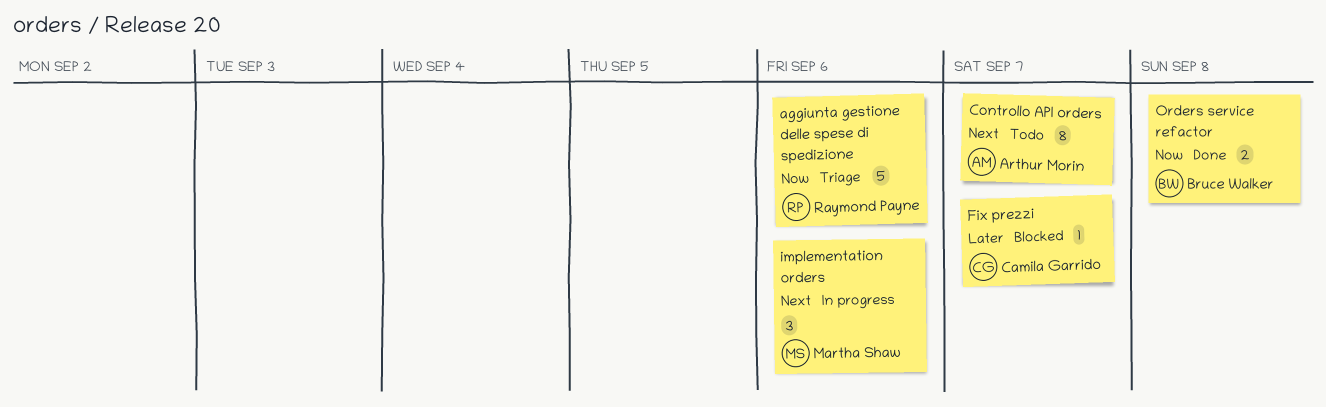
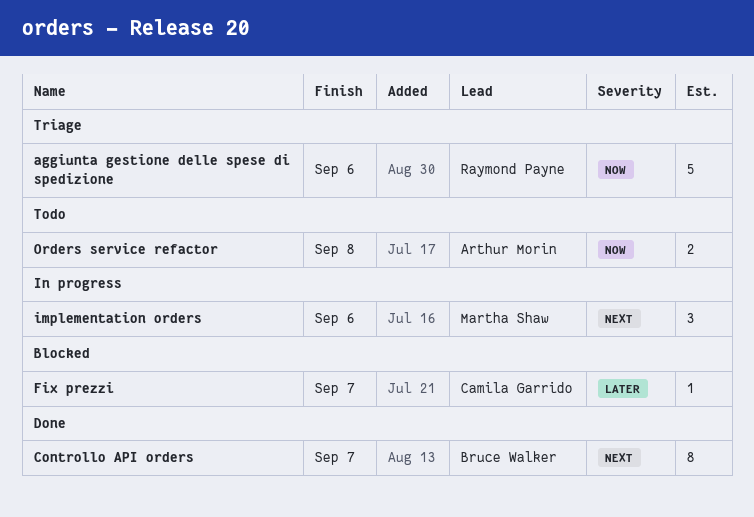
Controllo API orders, status: Todo -> Done
Controllo API orders, owner: Arthur Morin -> Bruce Walker
Orders service refactor, status: Done -> Todo
Orders service refactor, owner: Bruce Walker -> Arthur Morin

